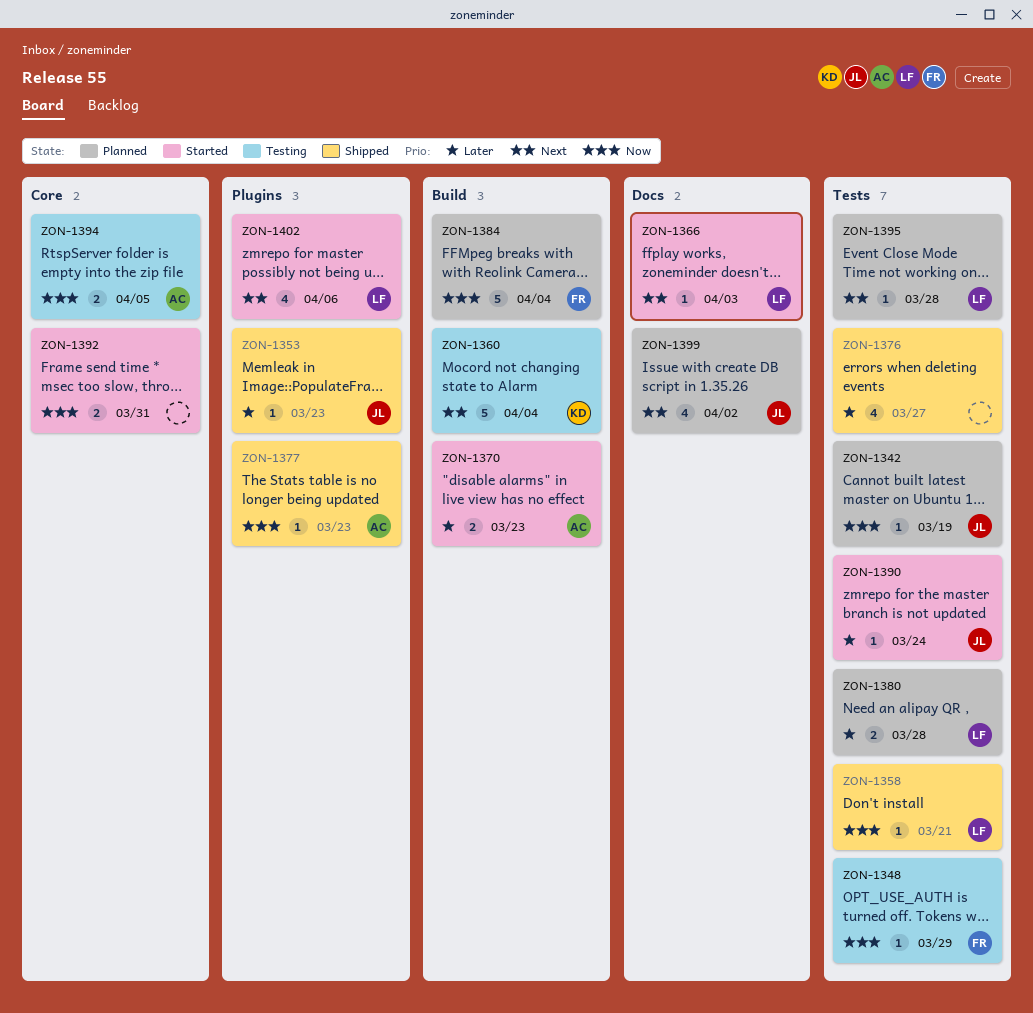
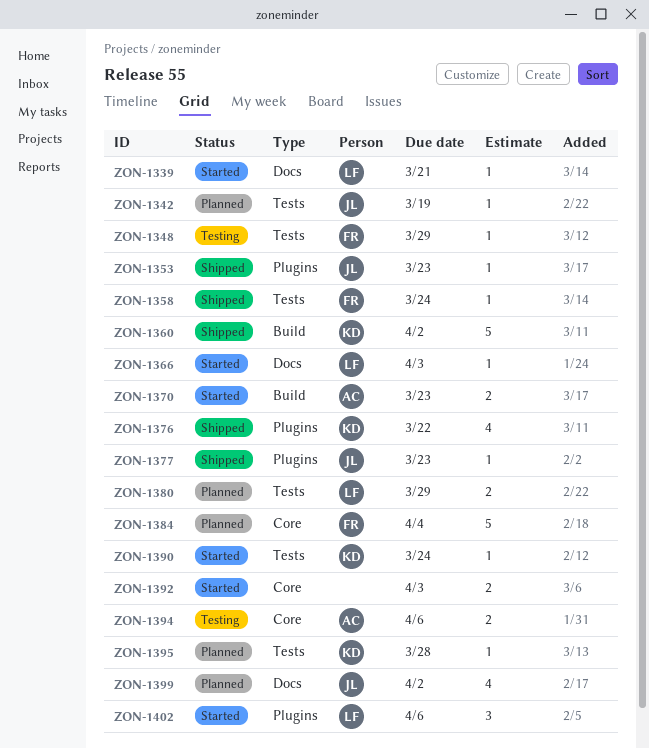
ZON-1339: none -> present
ZON-1358, owner: LF -> FR
ZON-1358, due: Mar 21 -> Mar 24
ZON-1360, status: Testing -> Shipped
ZON-1360, due: Apr 4 -> Apr 2
ZON-1376, owner: none -> KD
ZON-1376, label: Tests -> Plugins
ZON-1376, due: Mar 27 -> Mar 22
ZON-1377, owner: AC -> JL
ZON-1380, due: Mar 28 -> Mar 29
ZON-1384, label: Build -> Core
ZON-1390, owner: JL -> KD
ZON-1392, due: Mar 31 -> Apr 3
ZON-1394, due: Apr 5 -> Apr 6
ZON-1395, owner: LF -> KD
ZON-1402, estimate: 4 -> 3

